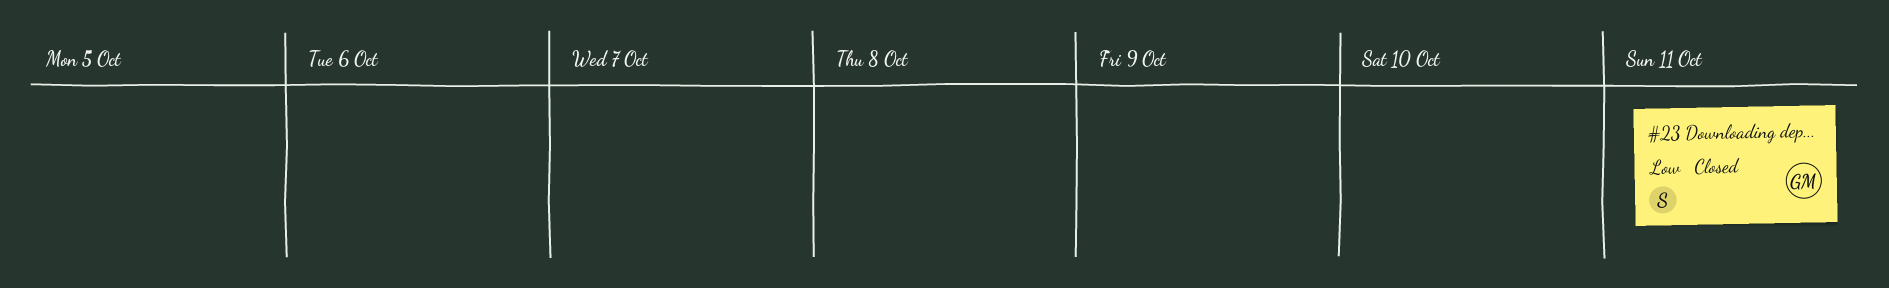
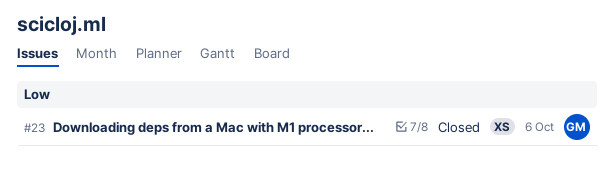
#23, estimate: S -> XS
#23, day: Oct 11 -> Oct 6

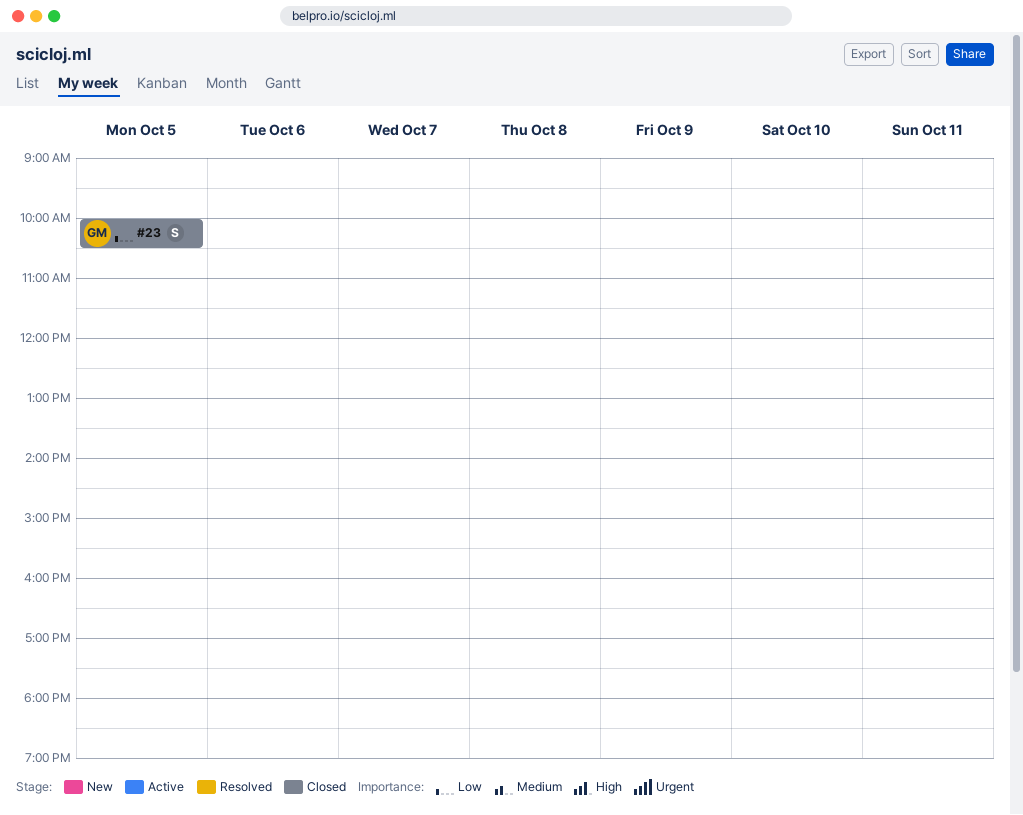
#23, estimate: XS -> S
#23, day: Oct 6 -> Oct 5

